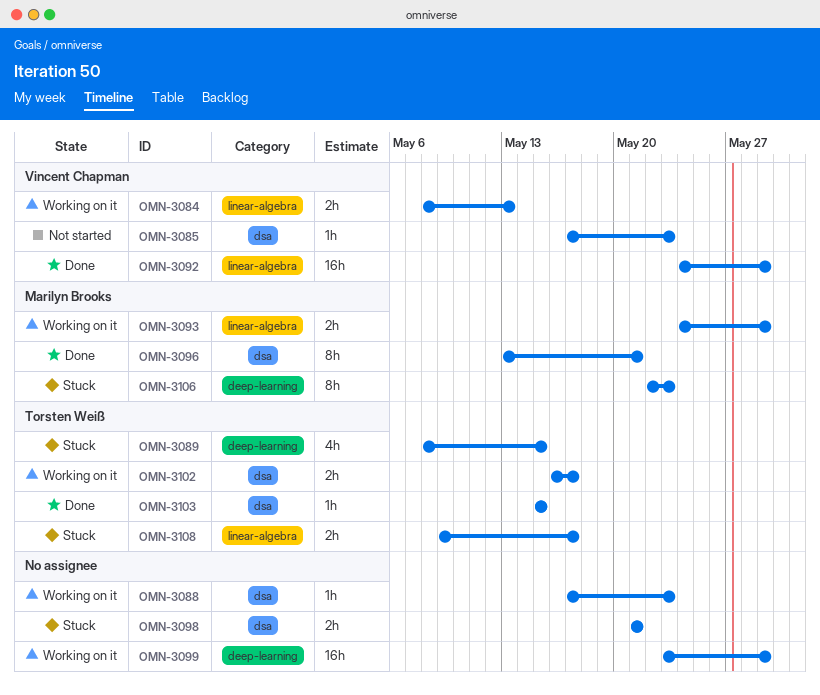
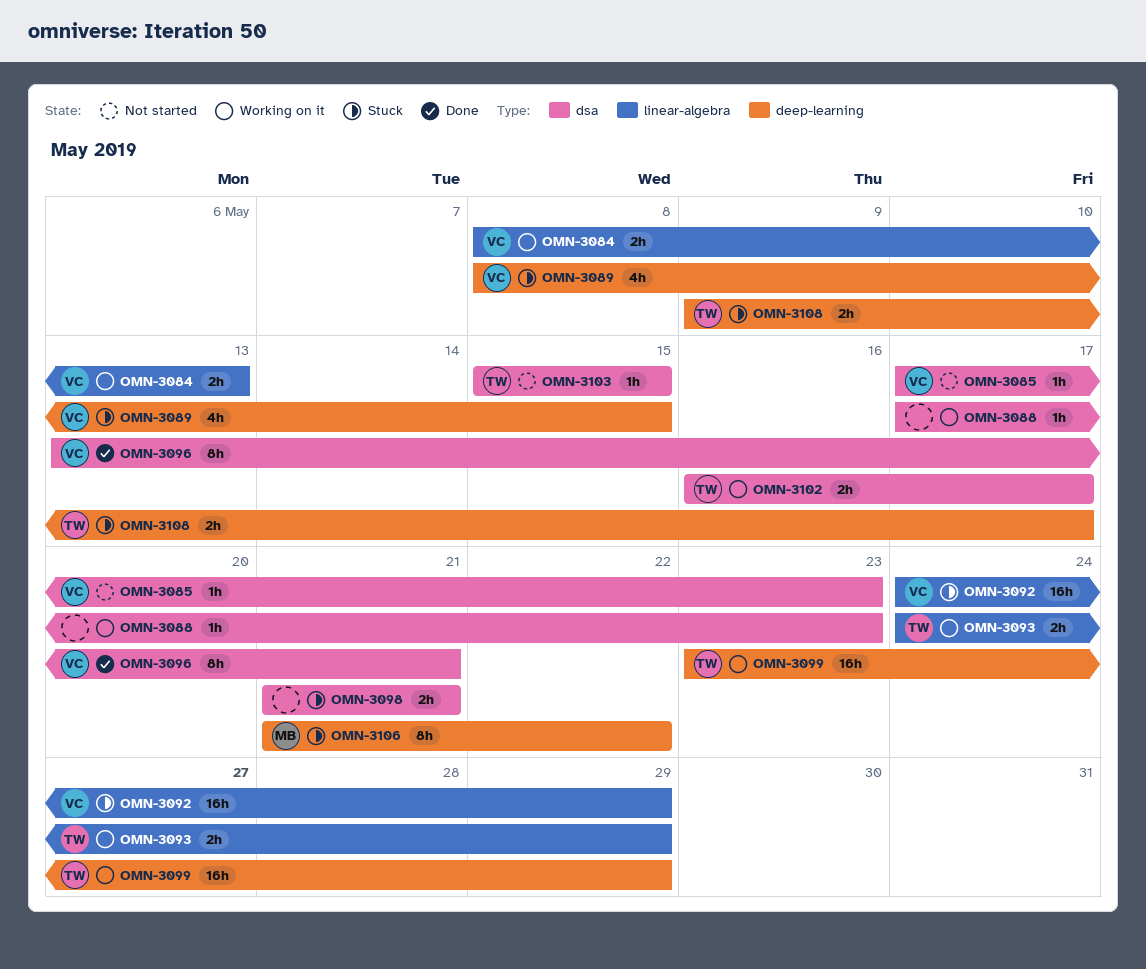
OMN-3089, owner: Torsten Weiß -> Vincent Chapman
OMN-3092, status: Done -> Stuck
OMN-3093, owner: Marilyn Brooks -> Torsten Weiß
OMN-3096, owner: Marilyn Brooks -> Vincent Chapman
OMN-3099, owner: none -> Torsten Weiß
OMN-3103, status: Done -> Not started
OMN-3106, start: May 22 -> May 21
OMN-3106, due: May 23 -> May 22
OMN-3108, label: linear-algebra -> deep-learning

